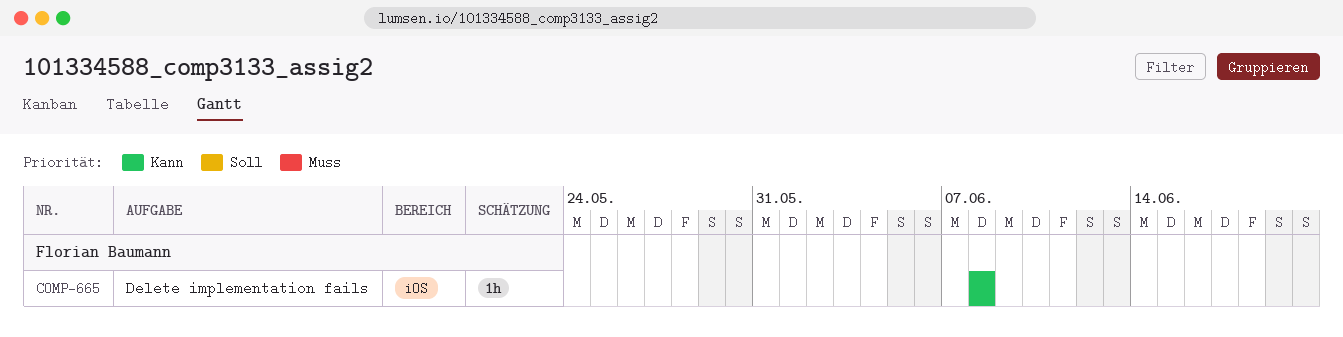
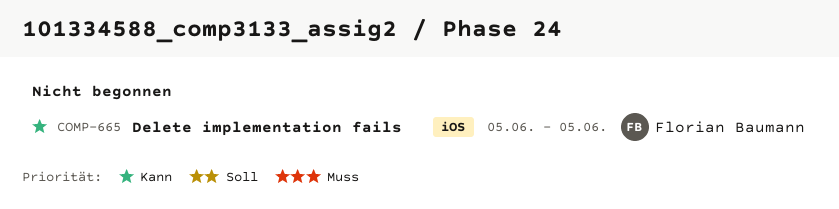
COMP-665, start: Jun 8 -> Jun 5
COMP-665, due: Jun 8 -> Jun 5

